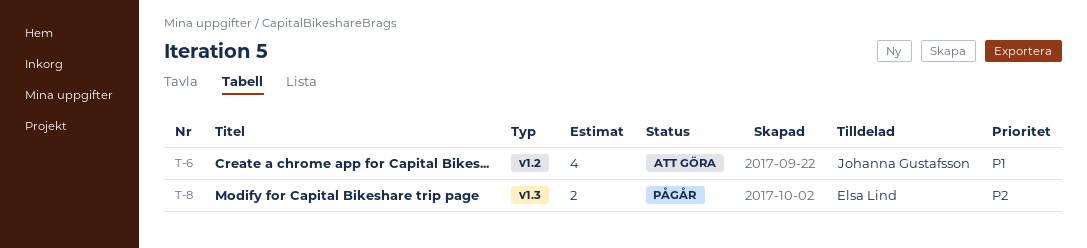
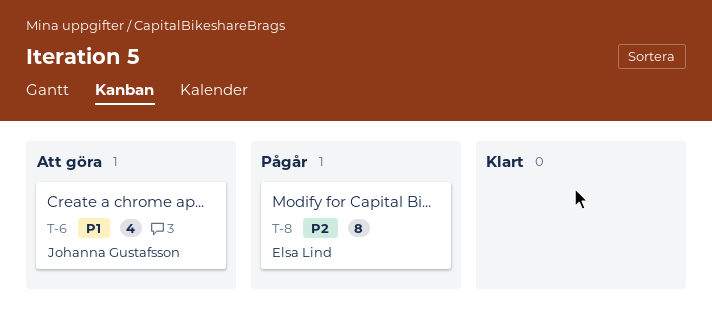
T-8, estimate: 2 -> 8

